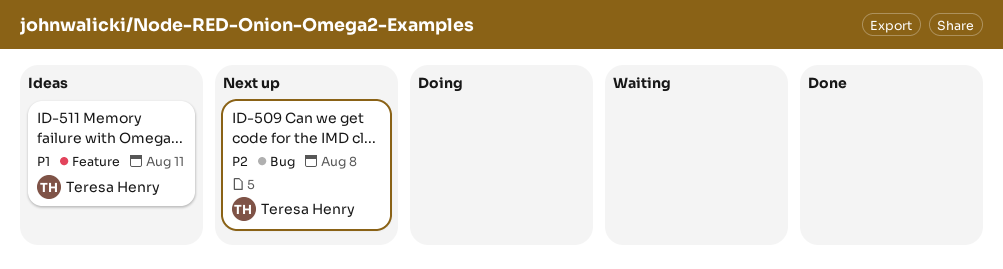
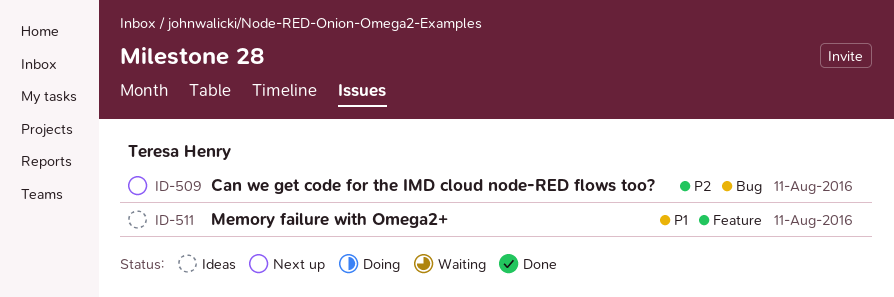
ID-509, due: Aug 8 -> Aug 11

